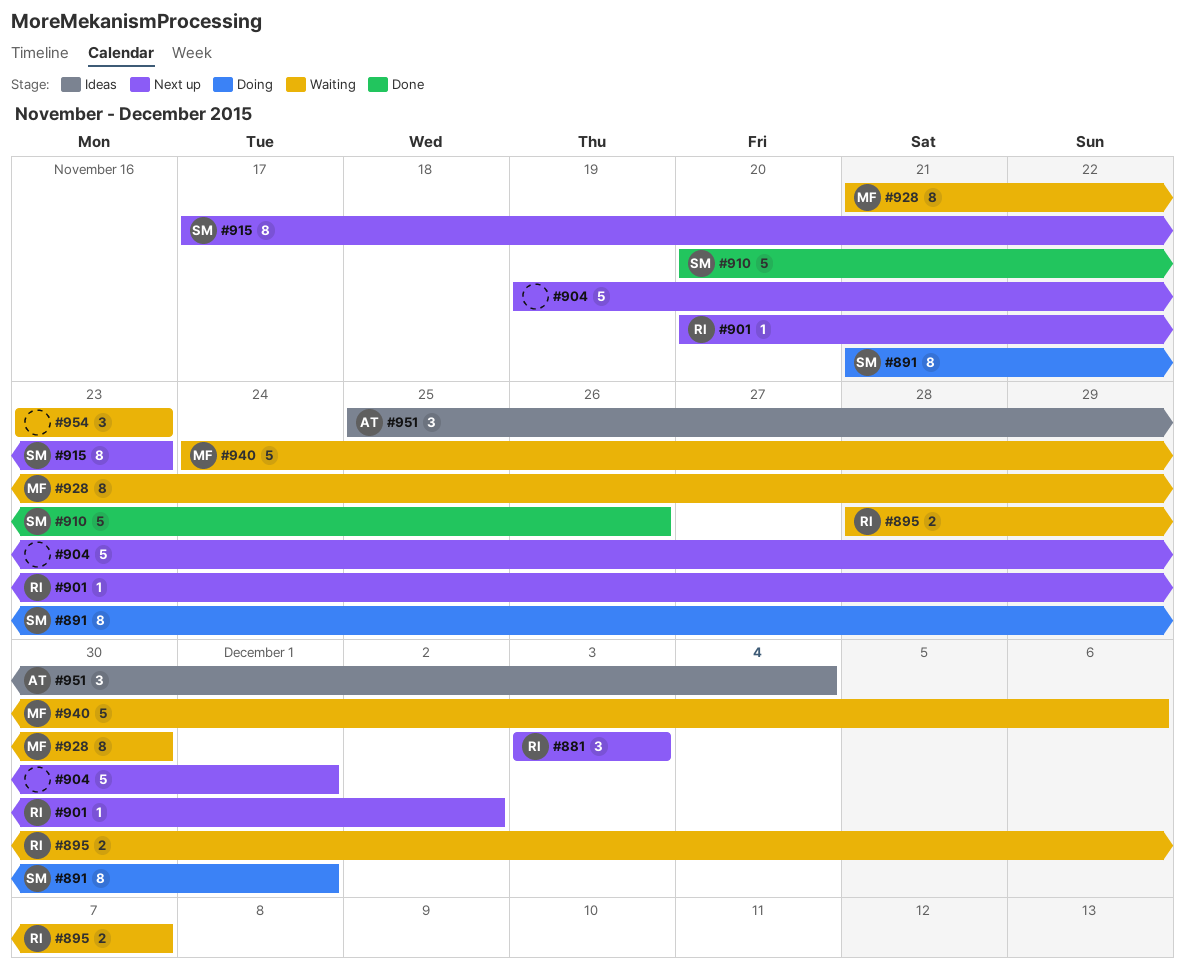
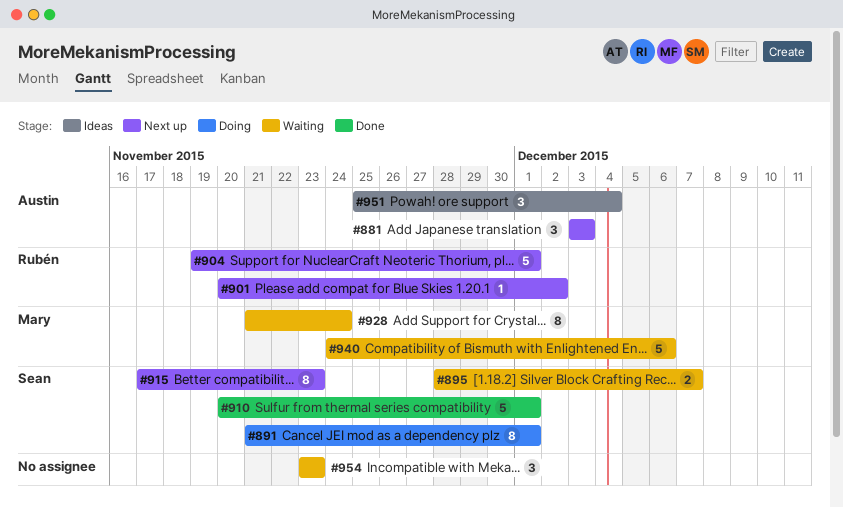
#881, owner: Rubén -> Austin
#895, owner: Rubén -> Sean
#904, owner: none -> Rubén
#910, due: Nov 26 -> Dec 1
#928, due: Nov 30 -> Nov 24

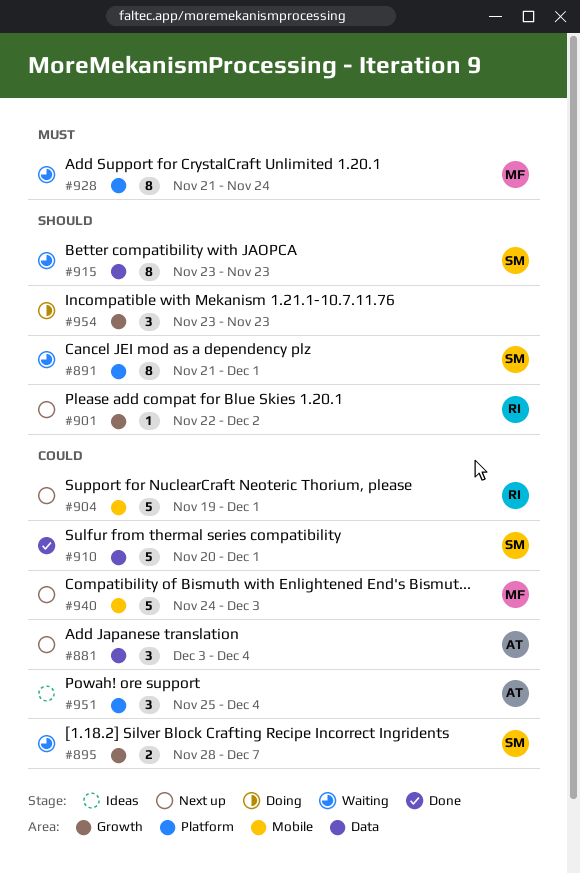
#881, due: Dec 3 -> Dec 4
#891, status: Doing -> Waiting
#901, start: Nov 20 -> Nov 22
#915, status: Next up -> Waiting
#915, start: Nov 17 -> Nov 23
#940, status: Waiting -> Next up
#940, due: Dec 6 -> Dec 3
#954, status: Waiting -> Doing

